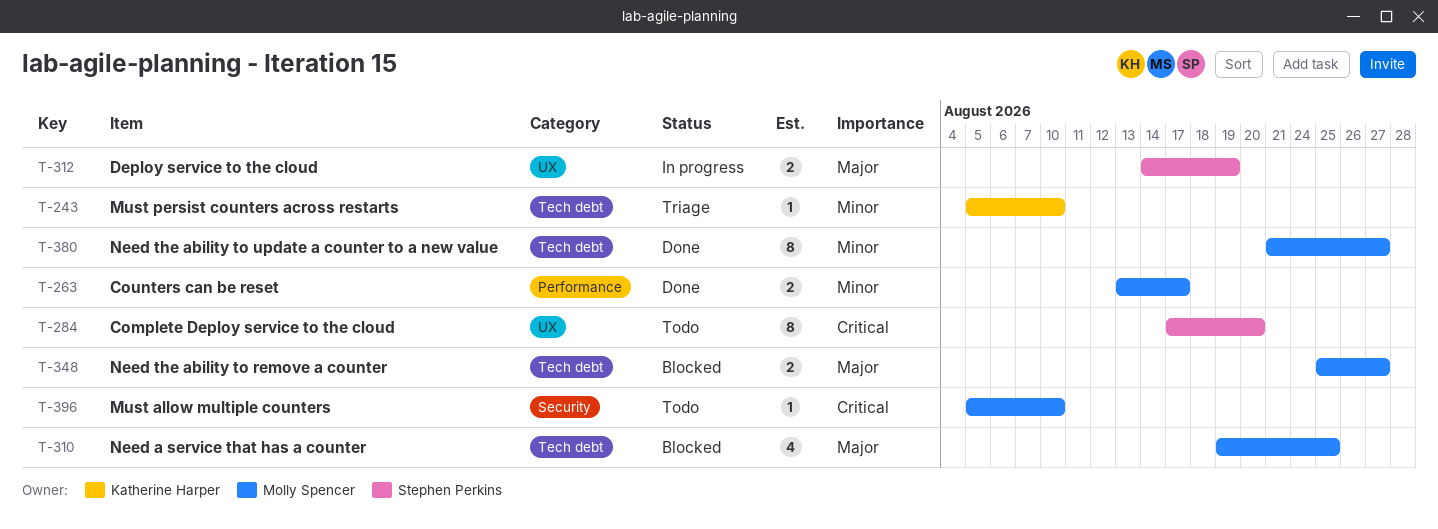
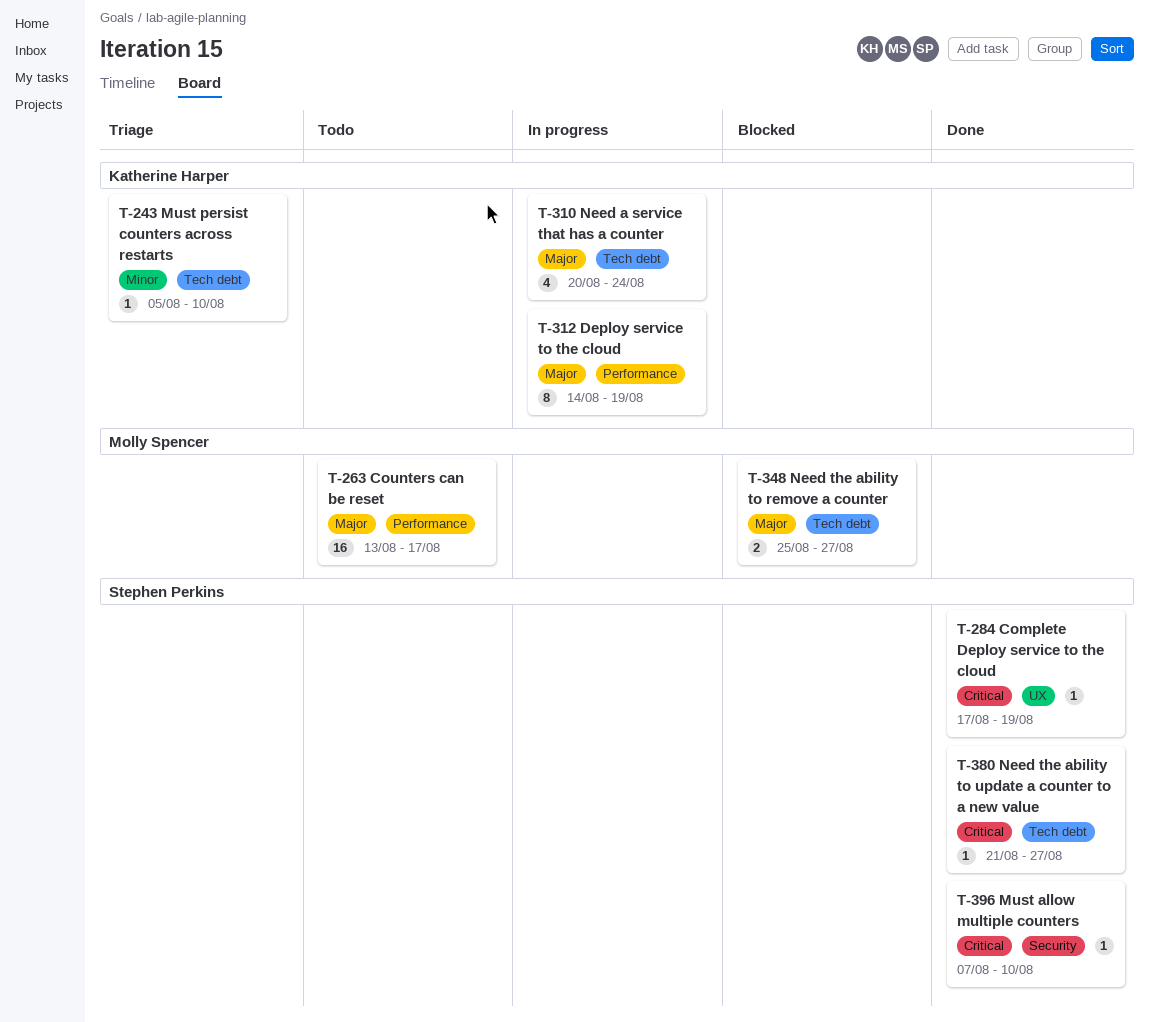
T-263, status: Done -> Todo
T-263, priority: Minor -> Major
T-263, estimate: 2 -> 16
T-284, status: Todo -> Done
T-284, estimate: 8 -> 1
T-284, due: Aug 20 -> Aug 19
T-310, status: Blocked -> In progress
T-310, owner: Molly Spencer -> Katherine Harper
T-310, start: Aug 19 -> Aug 20
T-310, due: Aug 25 -> Aug 24
T-312, owner: Stephen Perkins -> Katherine Harper
T-312, label: UX -> Performance
T-312, estimate: 2 -> 8
T-380, owner: Molly Spencer -> Stephen Perkins
T-380, priority: Minor -> Critical
T-380, estimate: 8 -> 1
T-396, status: Todo -> Done
T-396, owner: Molly Spencer -> Stephen Perkins
T-396, start: Aug 5 -> Aug 7

